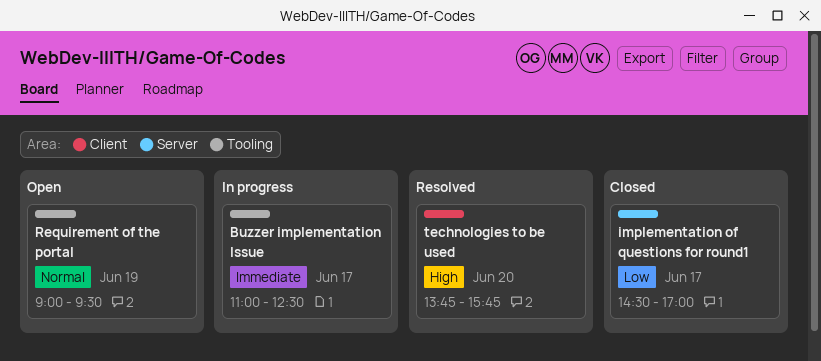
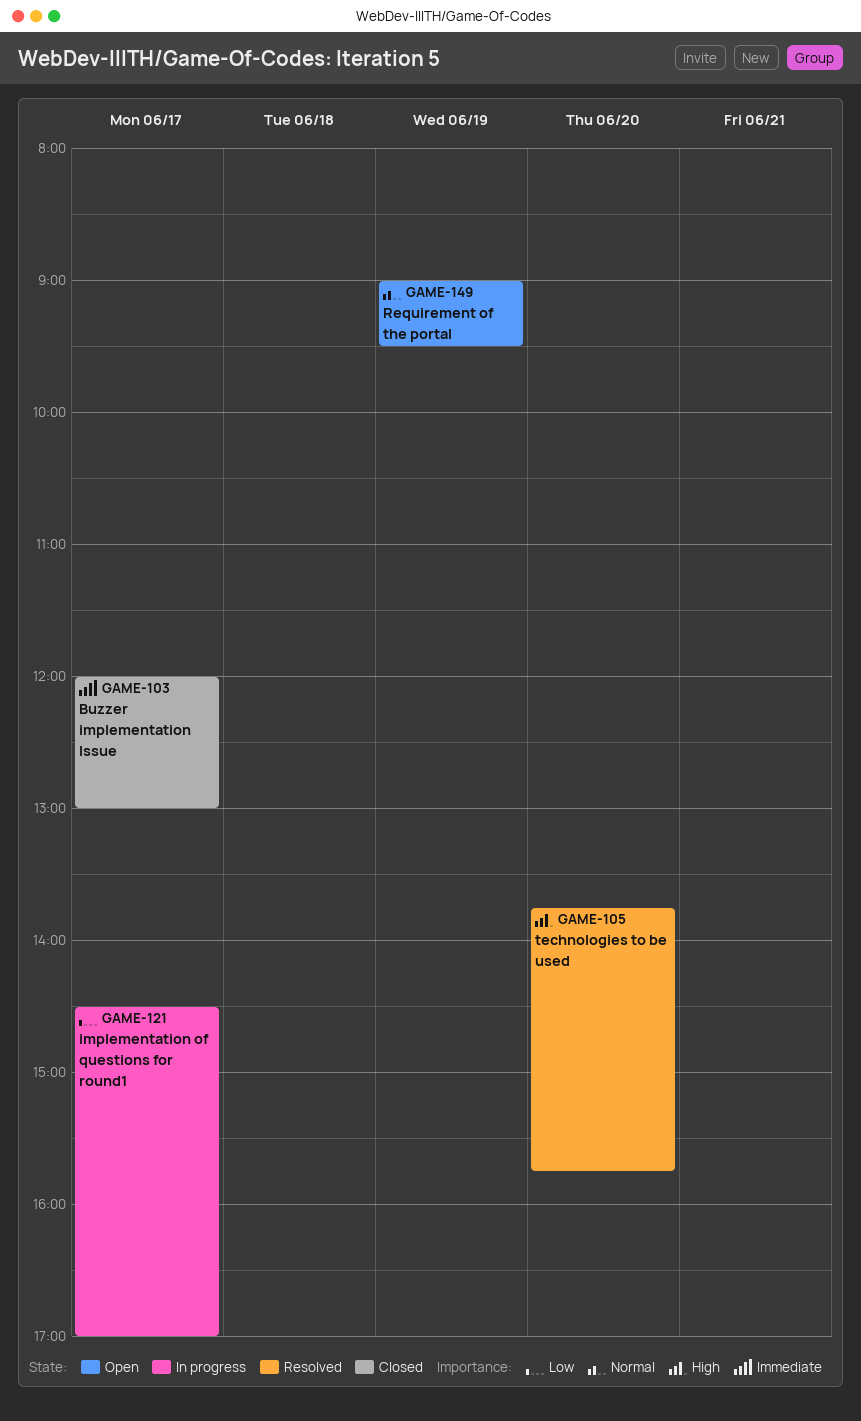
Buzzer implementation Issue, status: In progress -> Closed
Buzzer implementation Issue, begins: 11:00 -> 12:00
Buzzer implementation Issue, ends: 12:30 -> 13:00
implementation of questions for round1, status: Closed -> In progress

